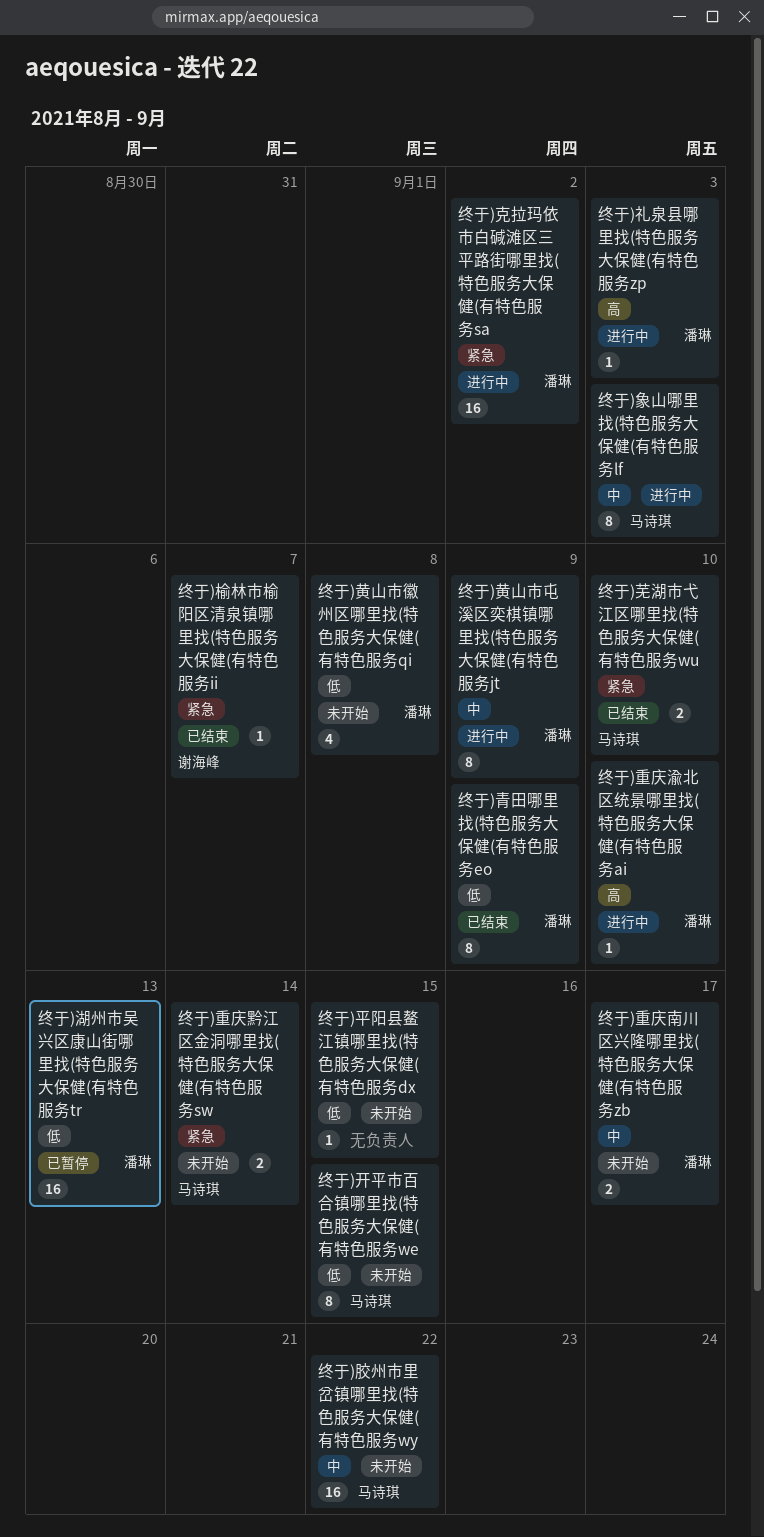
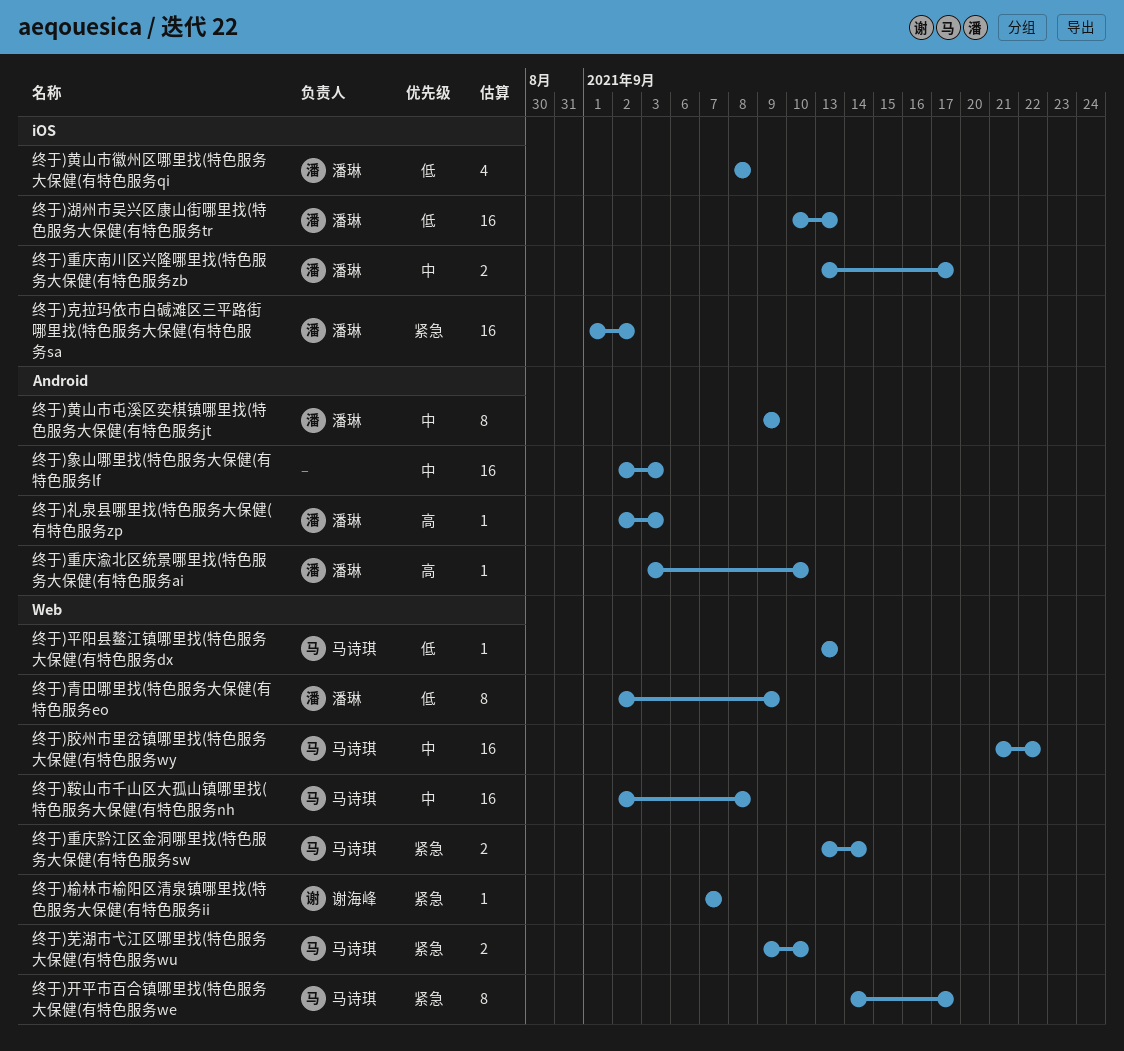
终于)平阳县鳌江镇哪里找(特色服务大保健(有特色服务dx, owner: none -> 马诗琪
终于)平阳县鳌江镇哪里找(特色服务大保健(有特色服务dx, due: Sep 15 -> Sep 13
终于)开平市百合镇哪里找(特色服务大保健(有特色服务we, priority: 低 -> 紧急
终于)开平市百合镇哪里找(特色服务大保健(有特色服务we, due: Sep 15 -> Sep 17
终于)象山哪里找(特色服务大保健(有特色服务lf, owner: 马诗琪 -> none
终于)象山哪里找(特色服务大保健(有特色服务lf, estimate: 8 -> 16
终于)鞍山市千山区大孤山镇哪里找(特色服务大保健(有特色服务nh: none -> present

